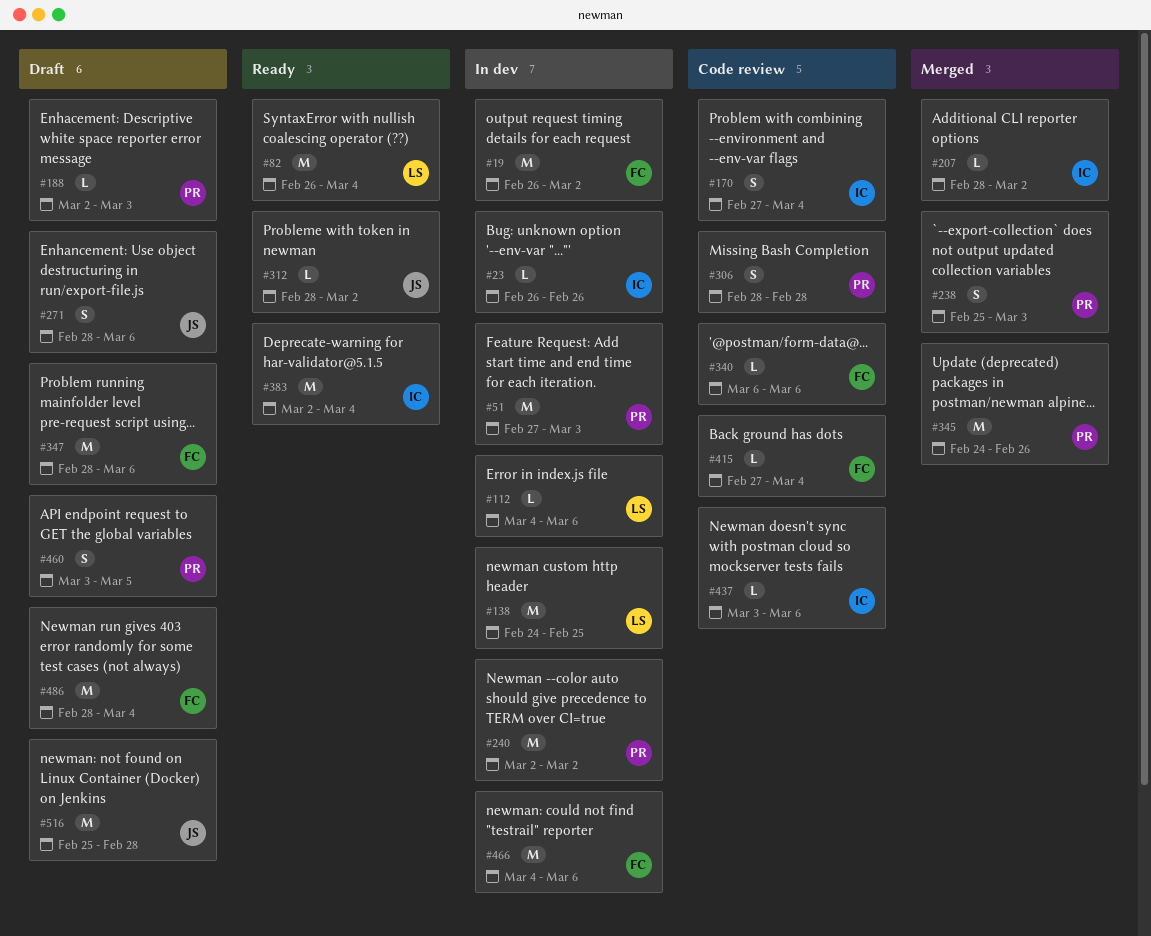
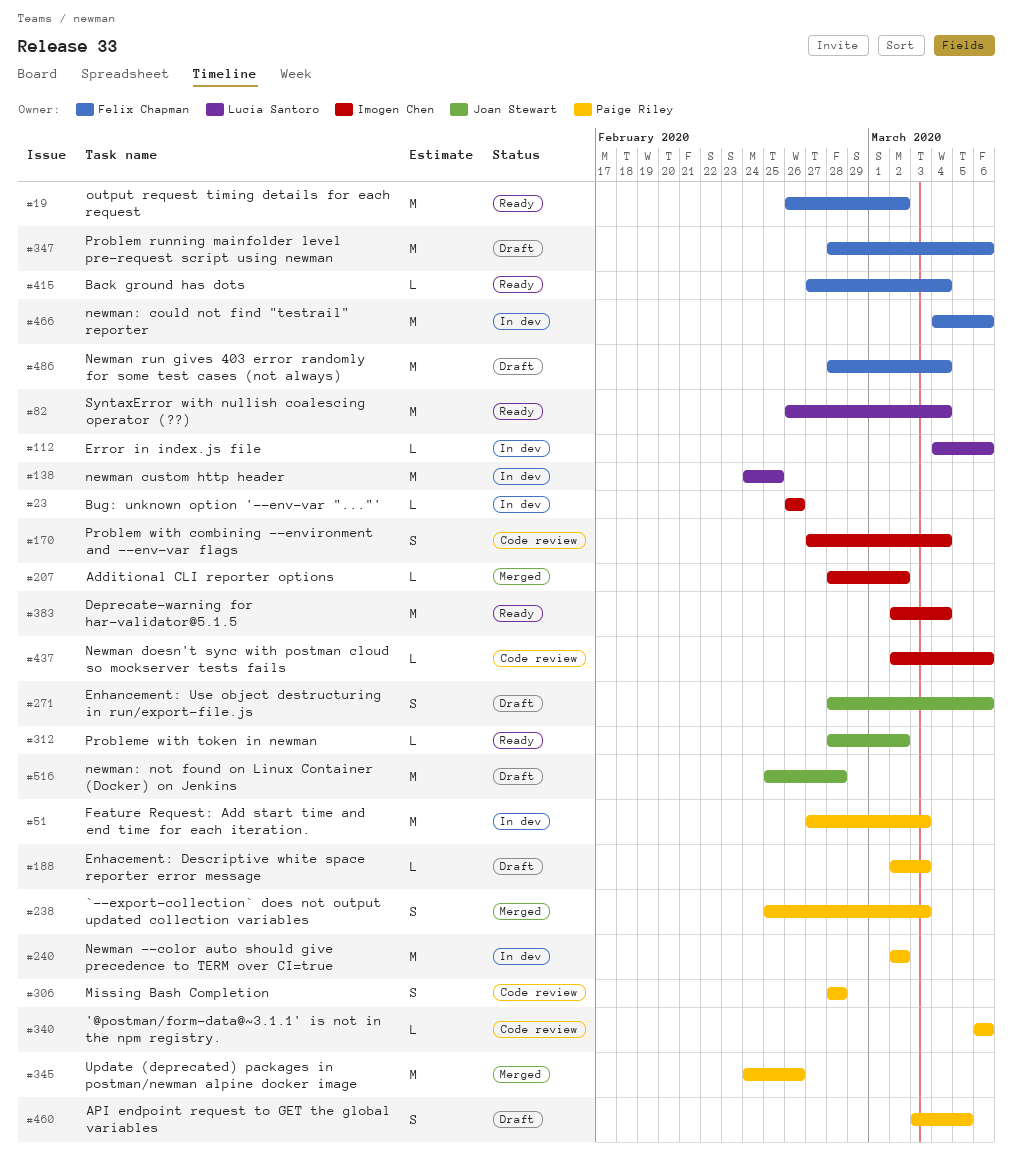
#19, status: In dev -> Ready
#340, owner: Felix Chapman -> Paige Riley
#415, status: Code review -> Ready
#437, start: Mar 3 -> Mar 2

